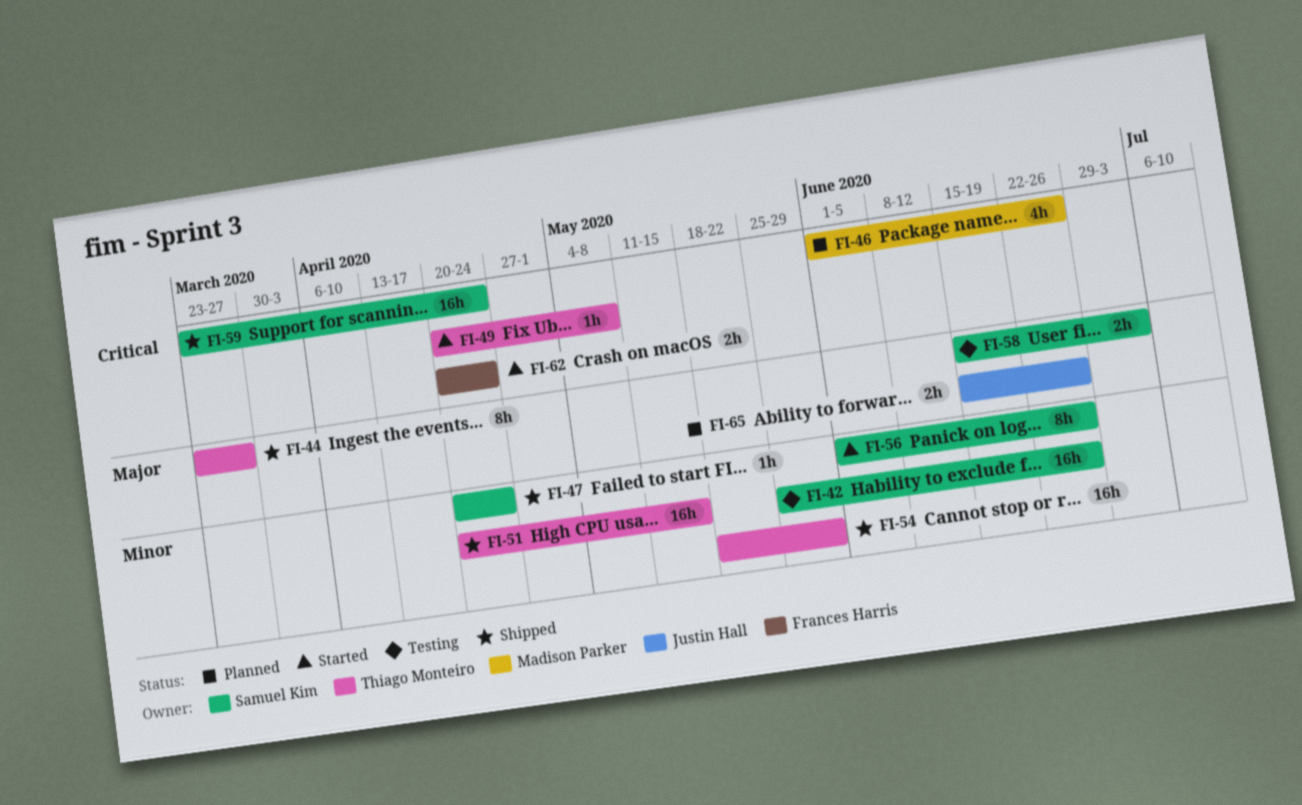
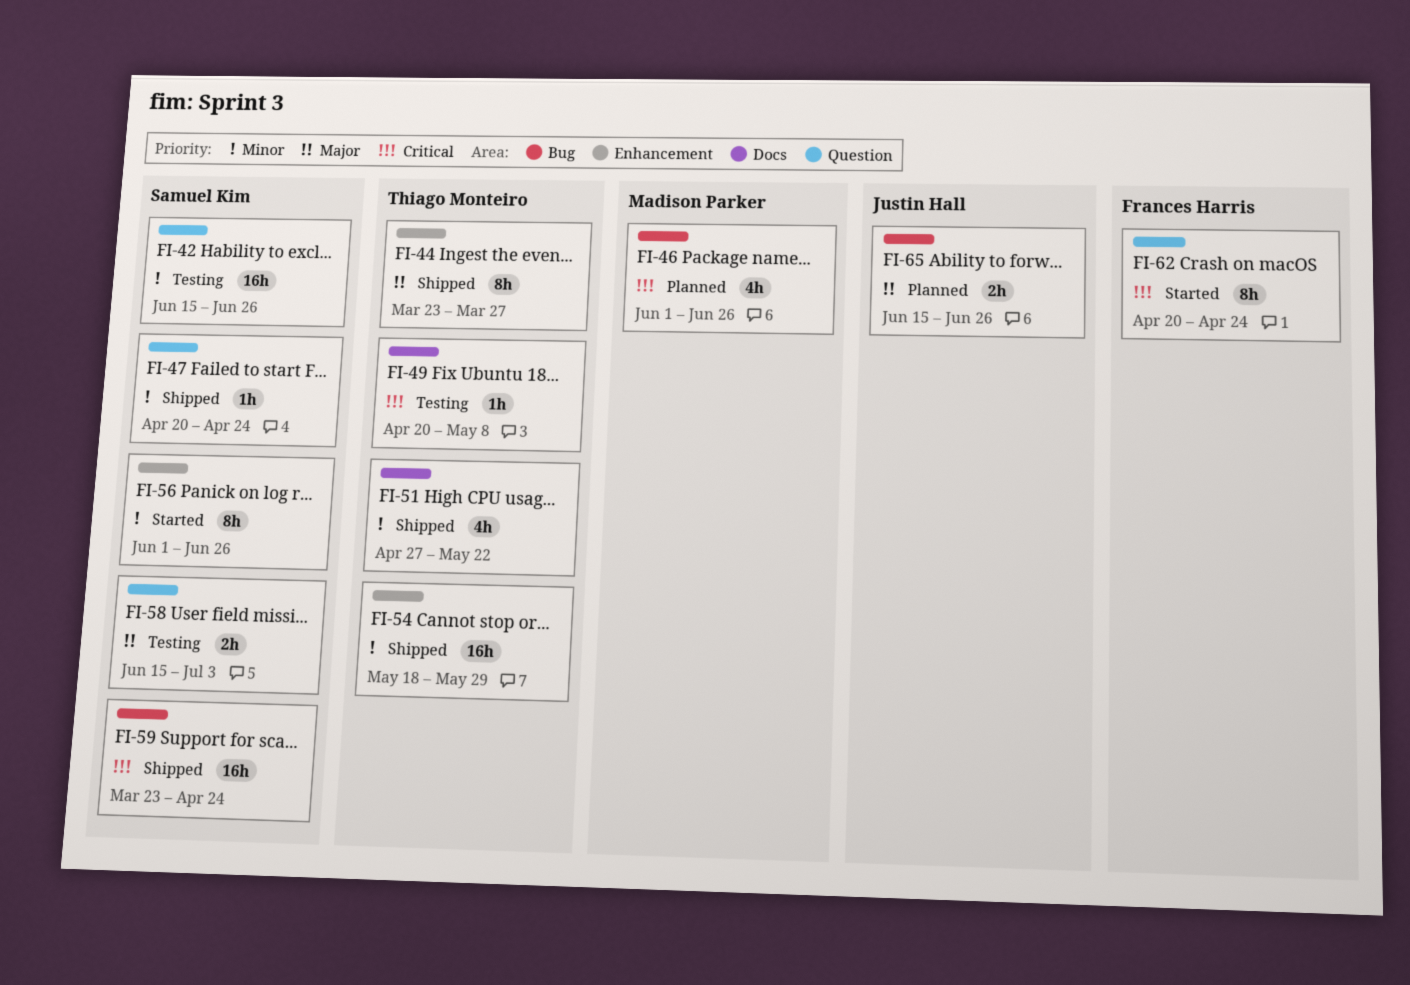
FI-42, start: May 25 -> Jun 15
FI-49, status: Started -> Testing
FI-51, estimate: 16h -> 4h
FI-51, start: Apr 20 -> Apr 27
FI-51, due: May 15 -> May 22
FI-62, estimate: 2h -> 8h

